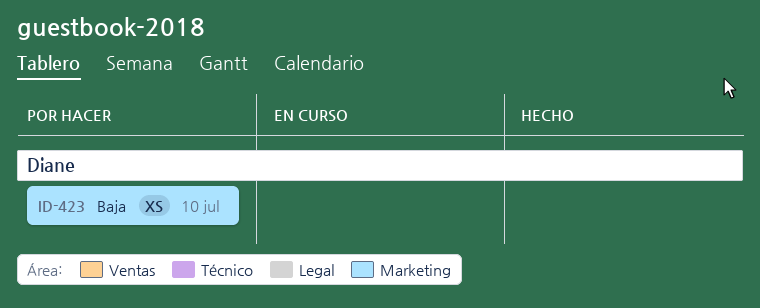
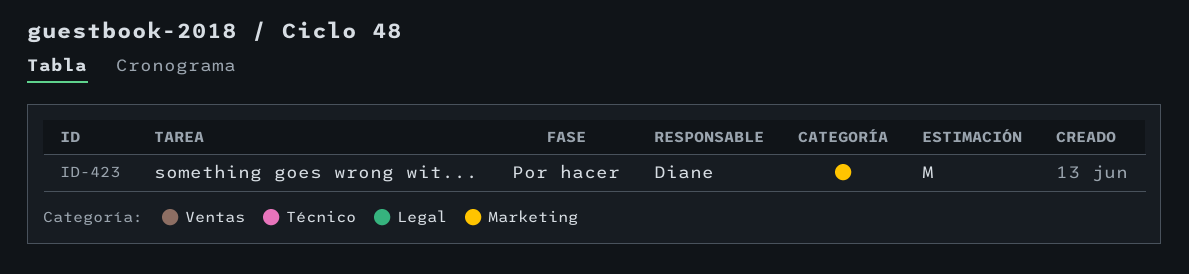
ID-423, estimate: XS -> M

